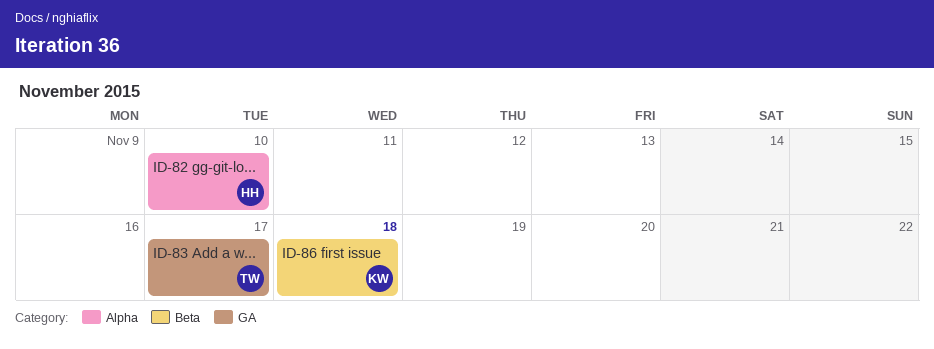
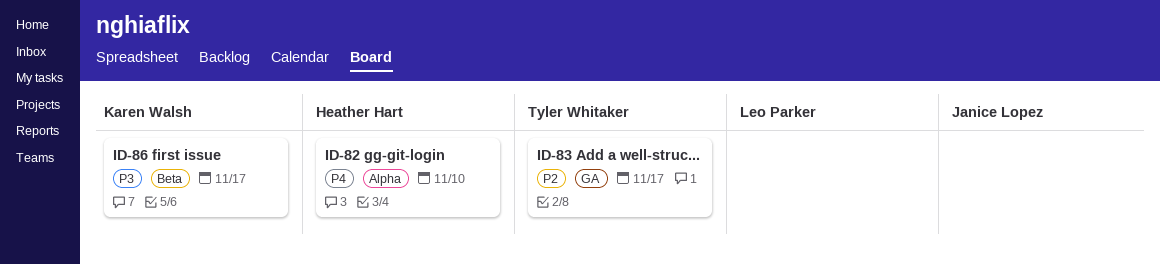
ID-86, due: Nov 18 -> Nov 17

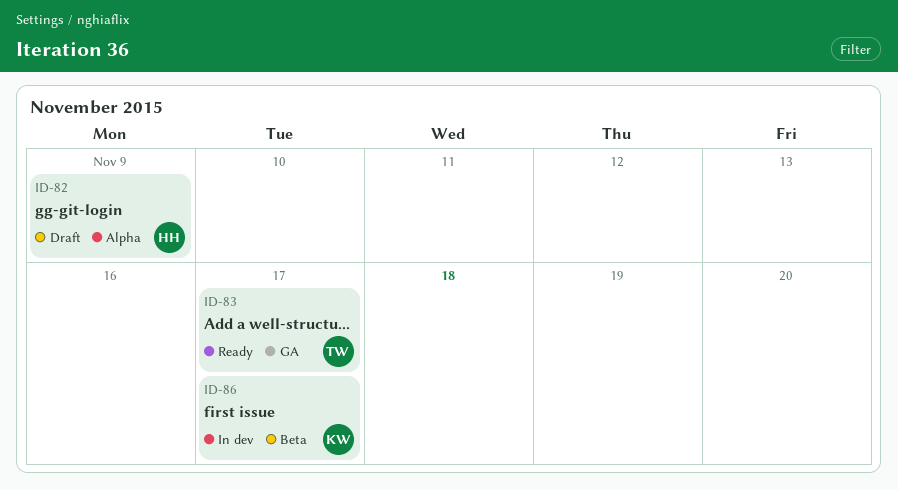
ID-82, due: Nov 10 -> Nov 9

